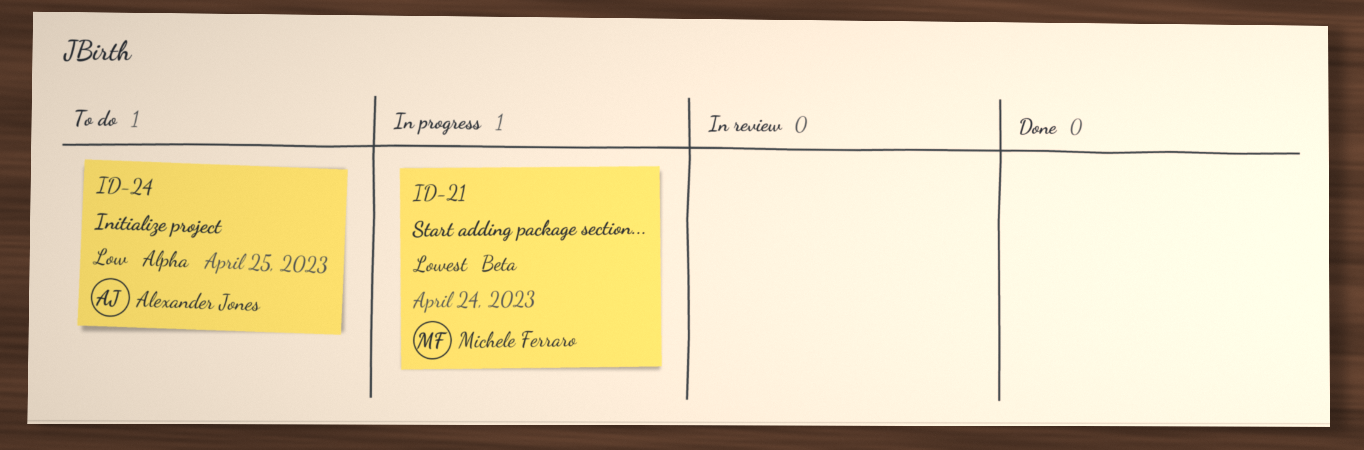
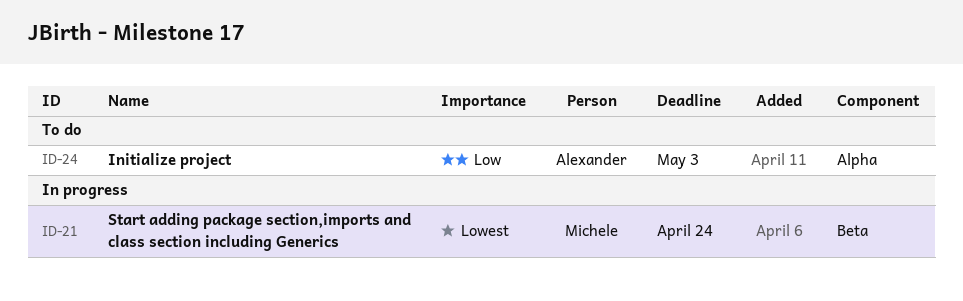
ID-24, due: Apr 25 -> May 3

